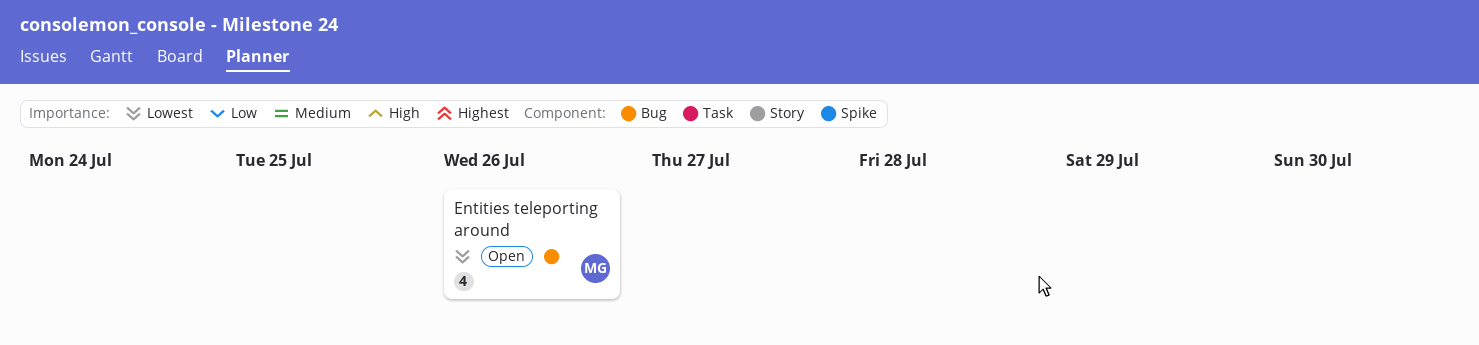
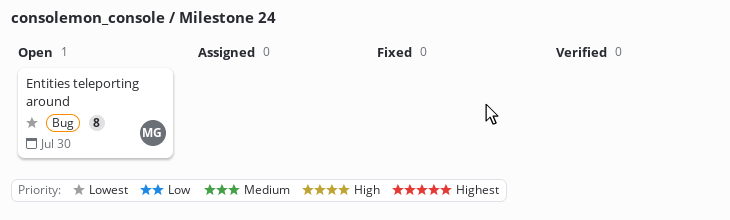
Entities teleporting around, estimate: 4 -> 8
Entities teleporting around, due: Jul 26 -> Jul 30

